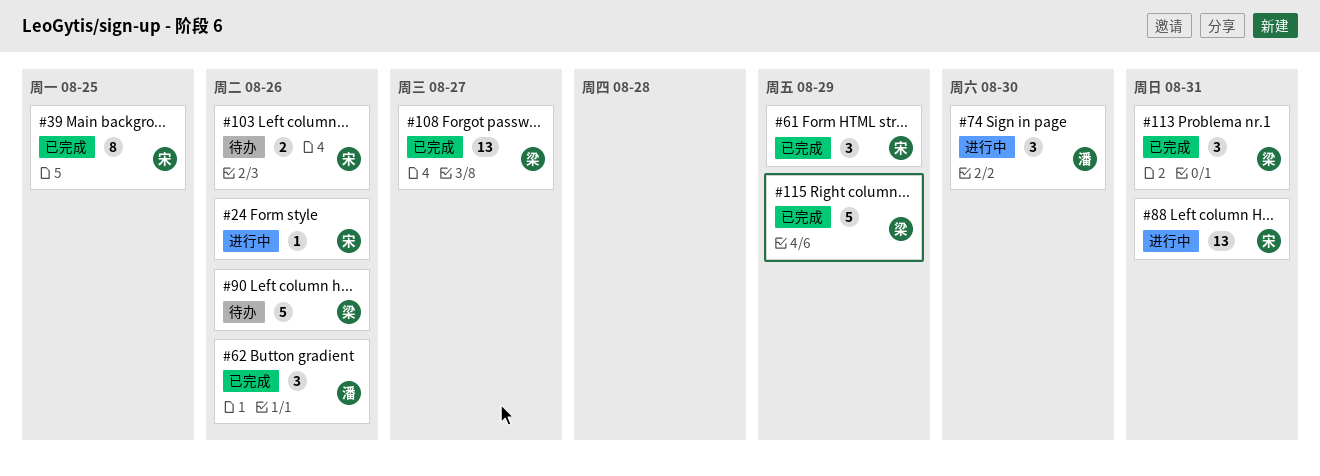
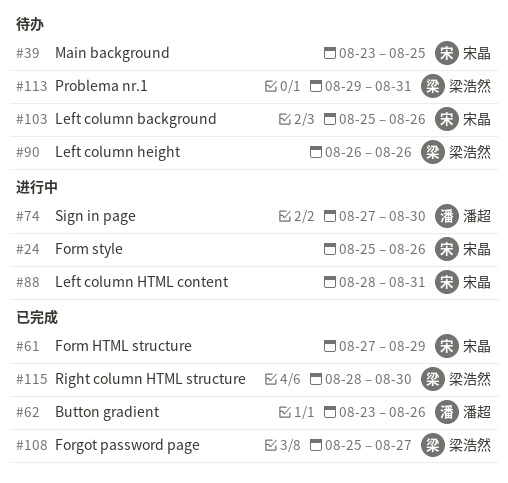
#39, status: 已完成 -> 待办
#113, status: 已完成 -> 待办
#115, due: Aug 29 -> Aug 30

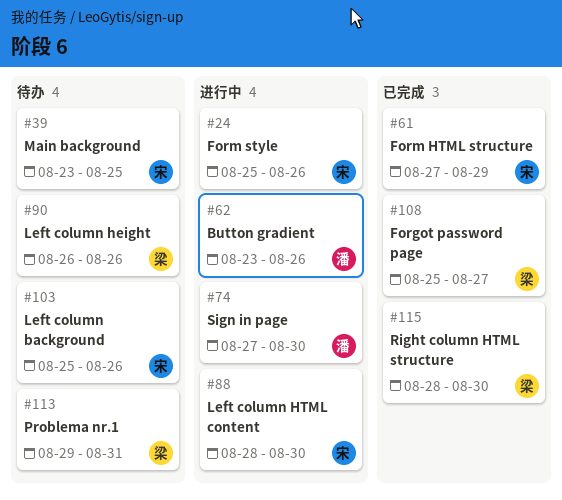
#62, status: 已完成 -> 进行中
#88, due: Aug 31 -> Aug 30

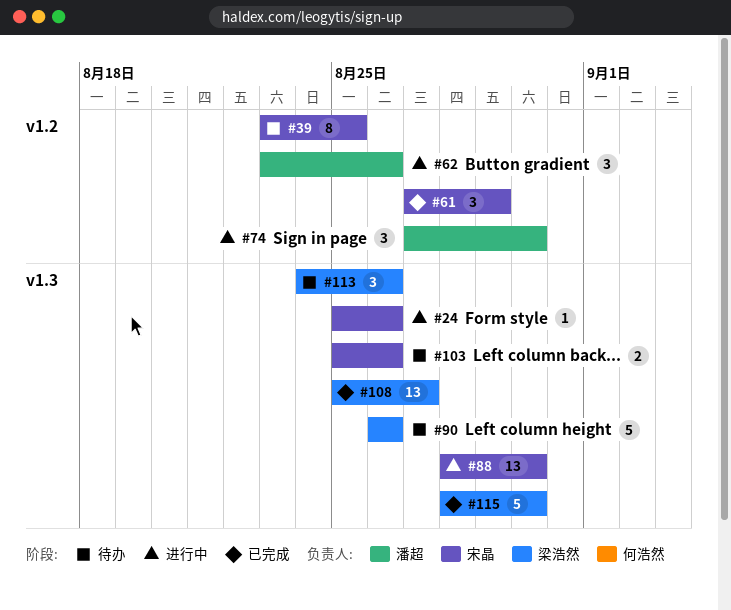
#113, start: Aug 29 -> Aug 24
#113, due: Aug 31 -> Aug 26

